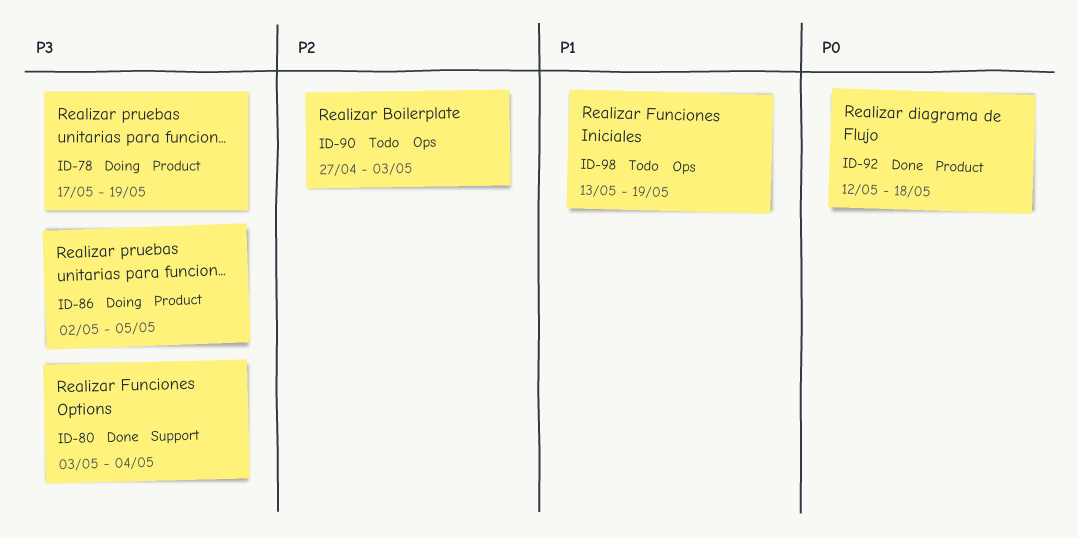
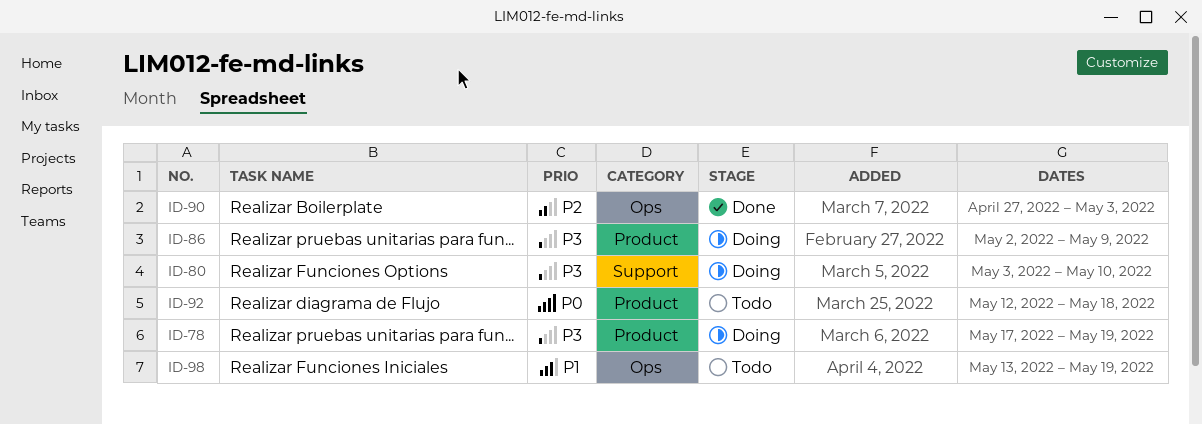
ID-80, status: Done -> Doing
ID-80, due: May 4 -> May 10
ID-86, due: May 5 -> May 9
ID-90, status: Todo -> Done
ID-92, status: Done -> Todo

